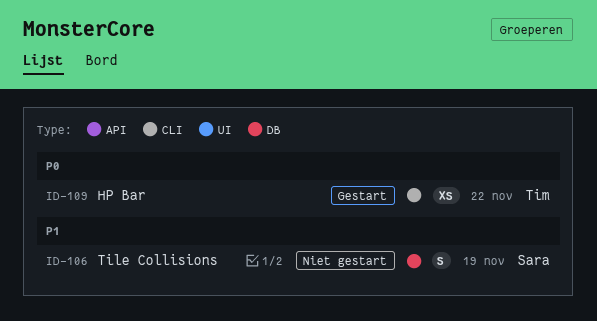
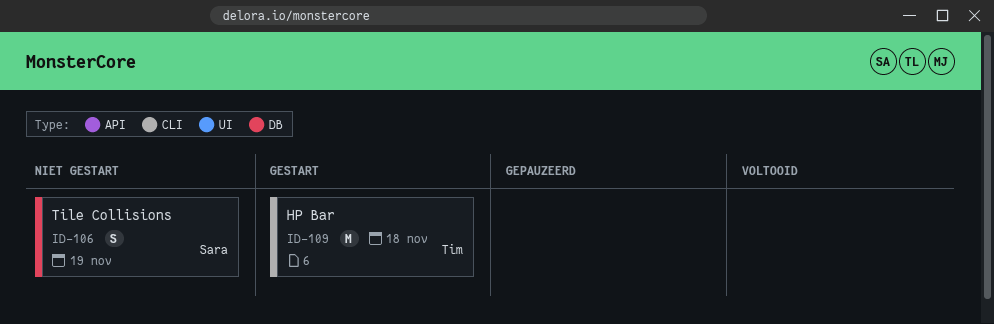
ID-109, estimate: XS -> M
ID-109, due: Nov 22 -> Nov 18

